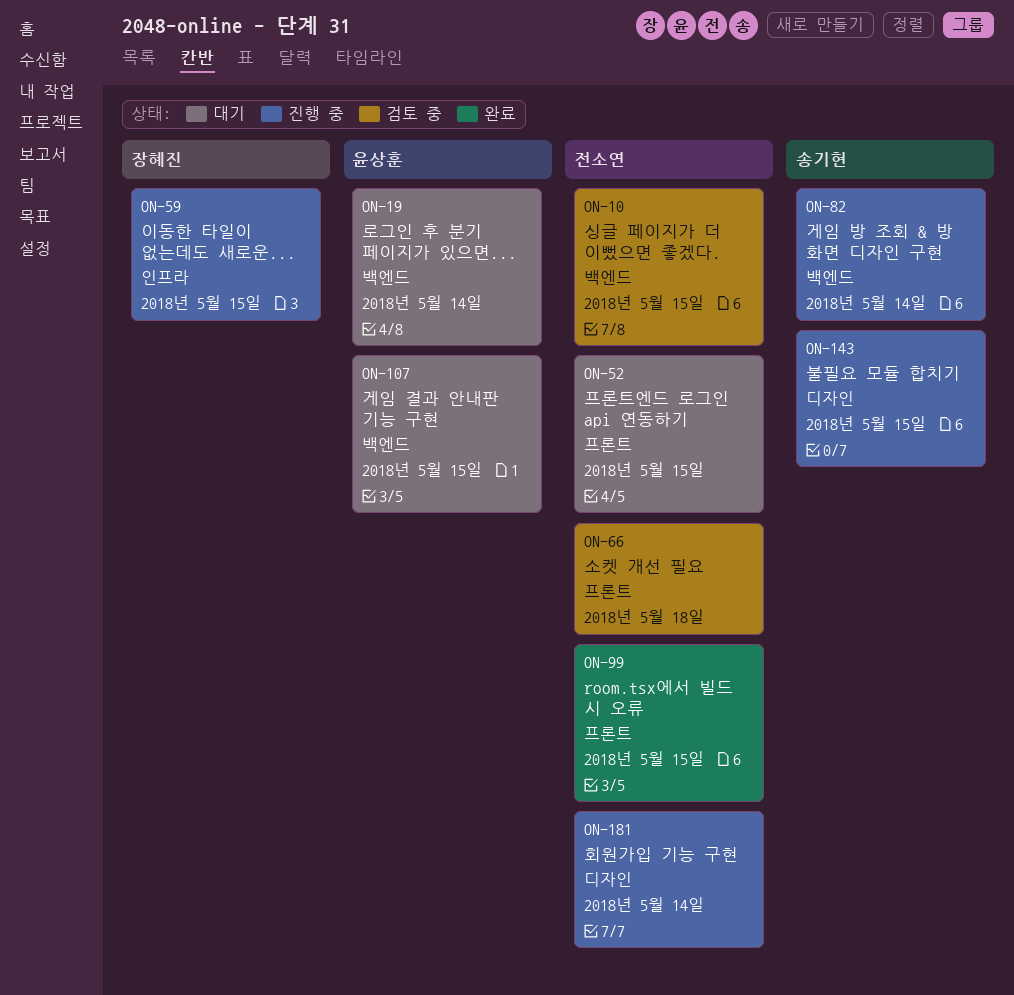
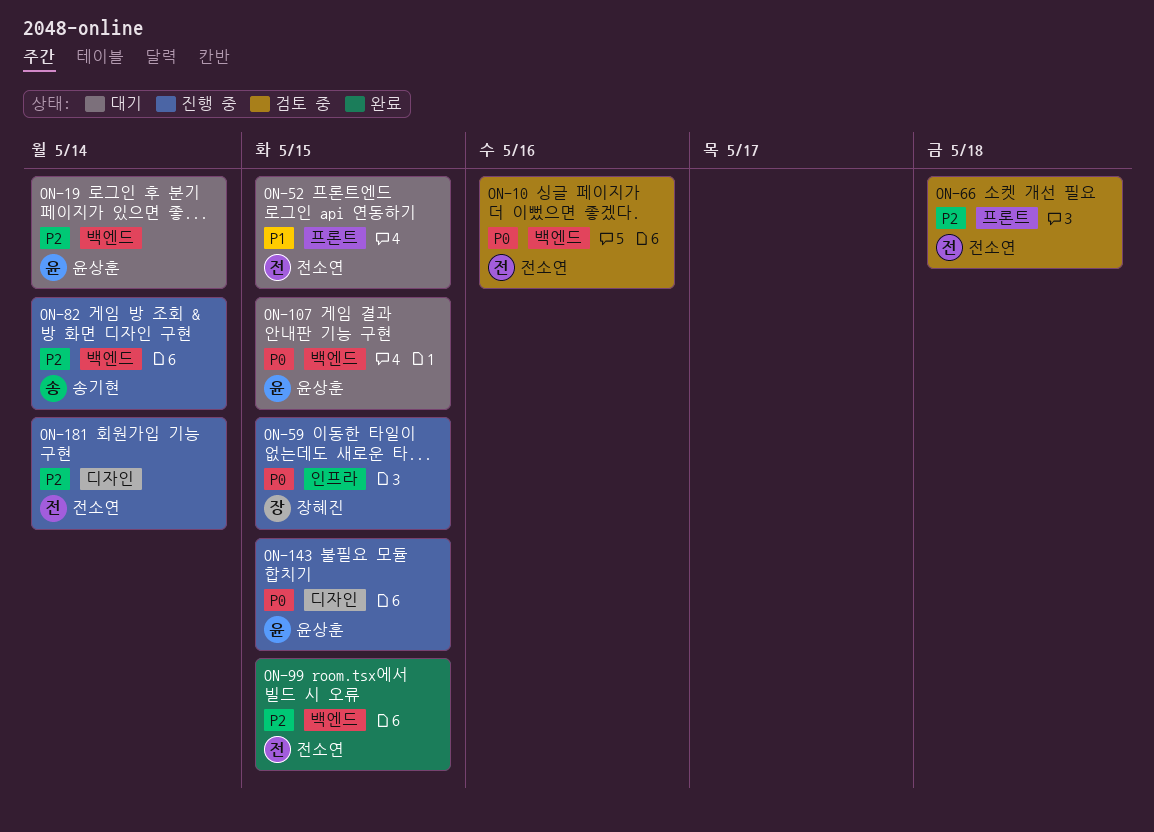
ON-10, due: May 15 -> May 16
ON-99, label: 프론트 -> 백엔드
ON-143, owner: 송기현 -> 윤상훈

